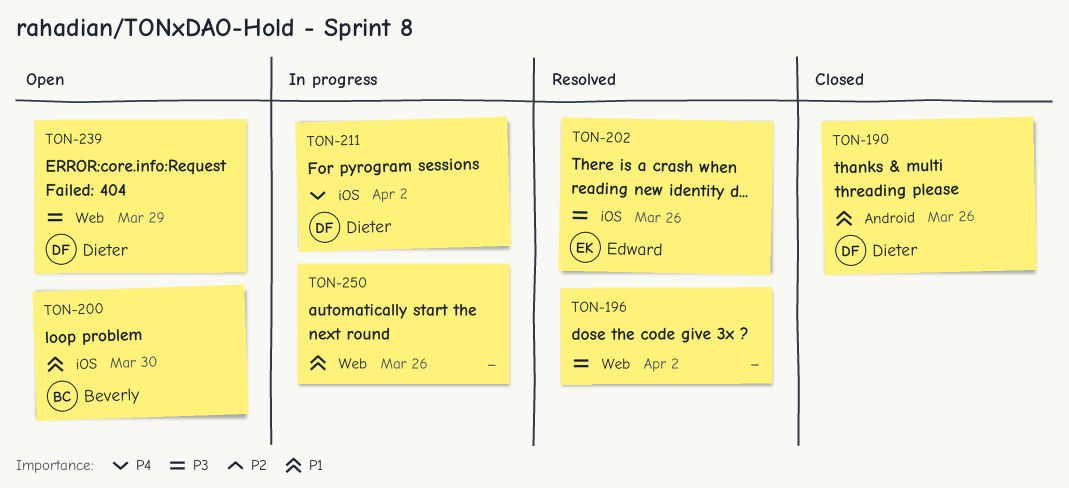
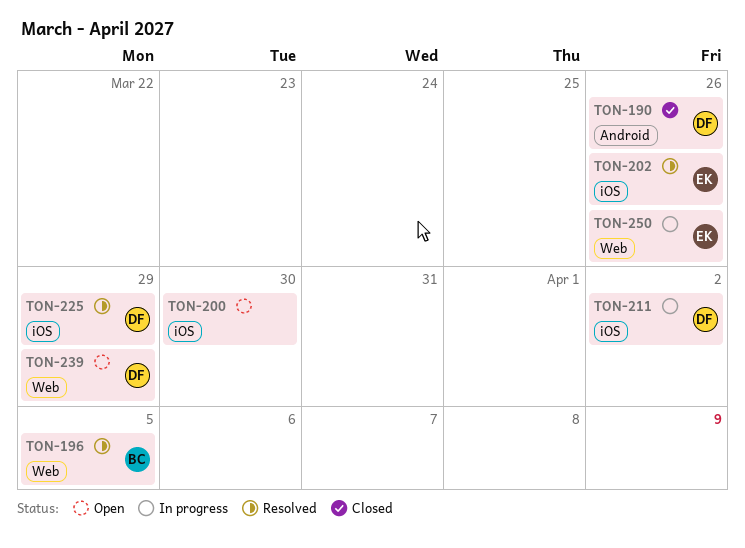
TON-196, owner: none -> Beverly
TON-196, due: Apr 2 -> Apr 5
TON-200, owner: Beverly -> none
TON-225: none -> present
TON-250, owner: none -> Edward

